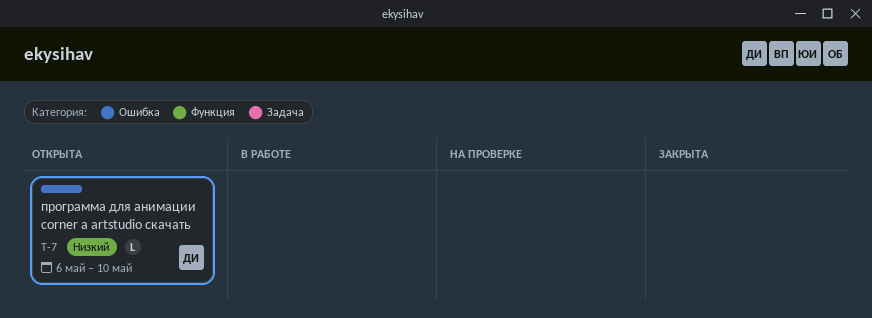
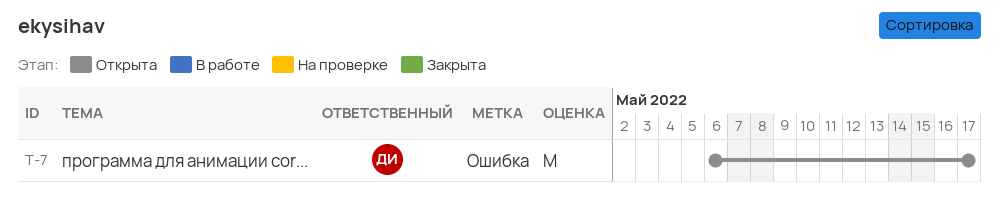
T-7, estimate: L -> M
T-7, due: May 10 -> May 17

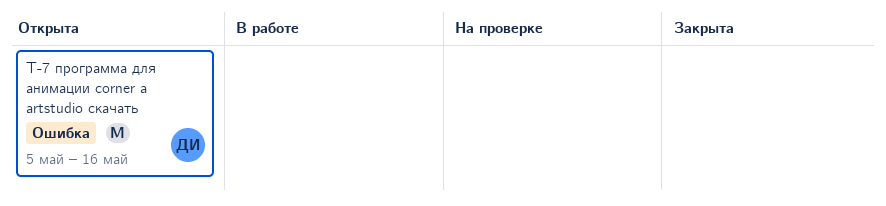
T-7, start: May 6 -> May 5
T-7, due: May 17 -> May 16

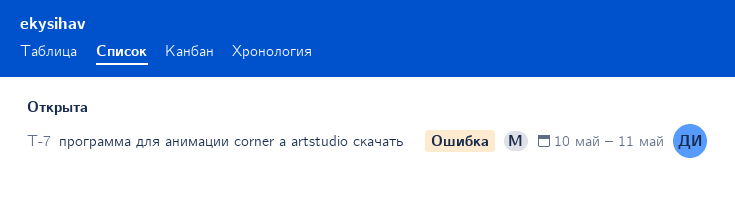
T-7, start: May 5 -> May 10
T-7, due: May 16 -> May 11

